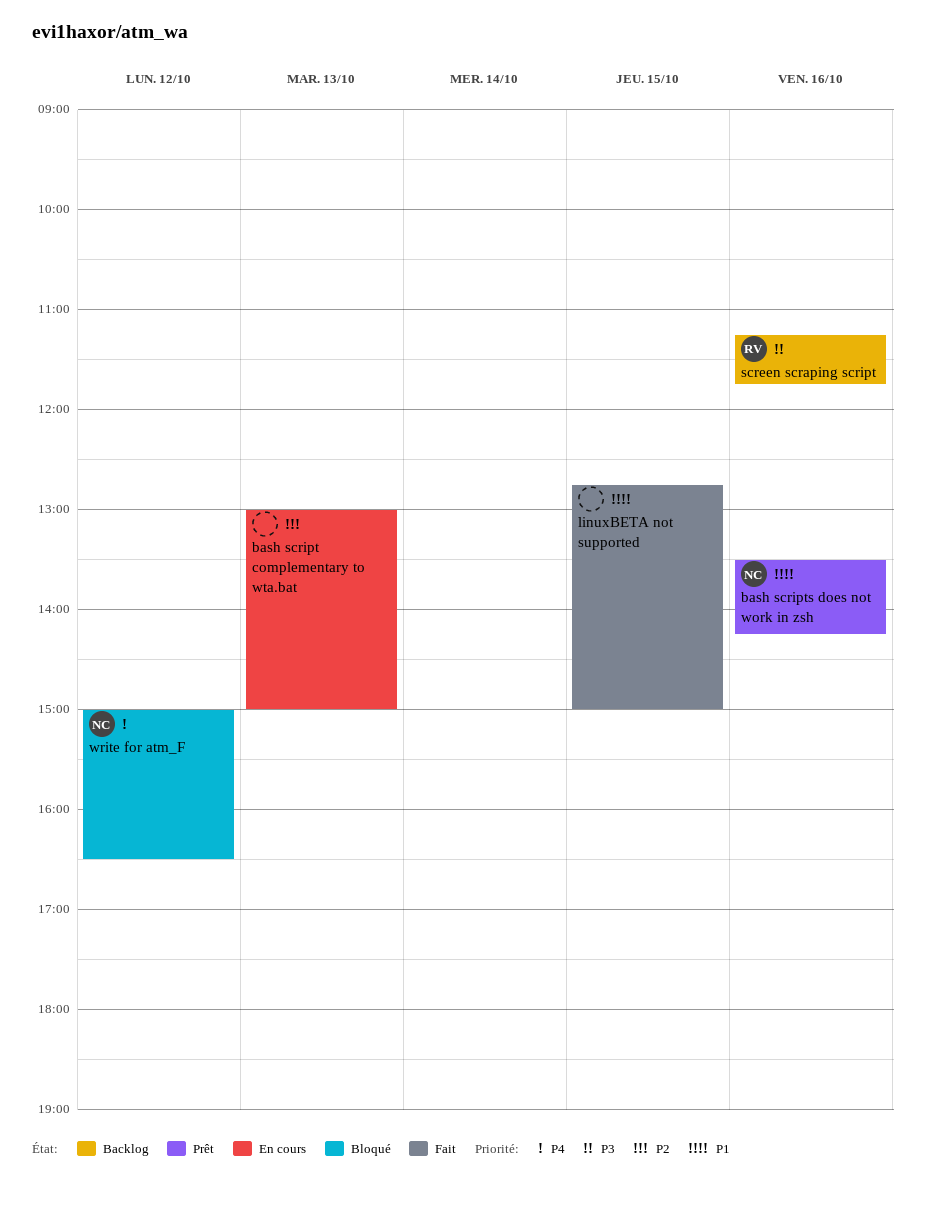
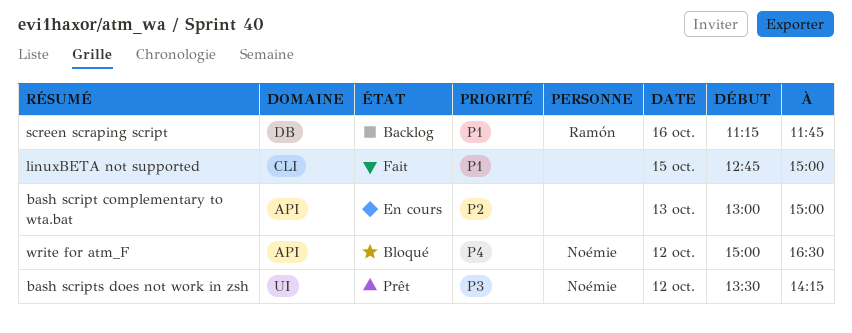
bash scripts does not work in zsh, priority: P1 -> P3
bash scripts does not work in zsh, day: Oct 16 -> Oct 12
screen scraping script, priority: P3 -> P1

